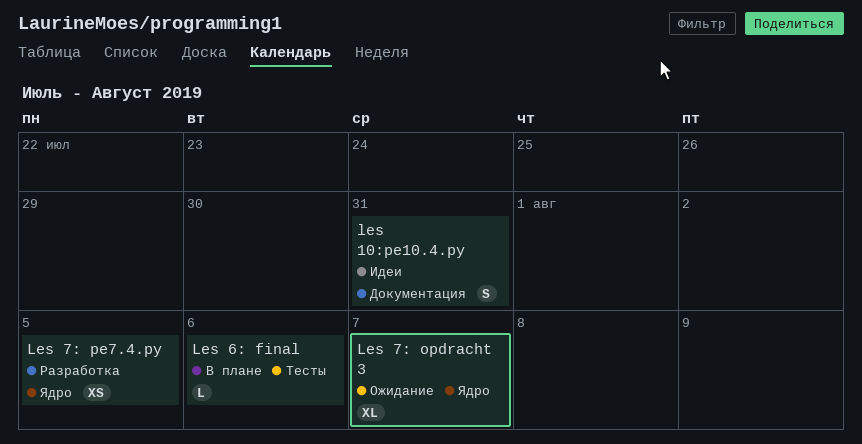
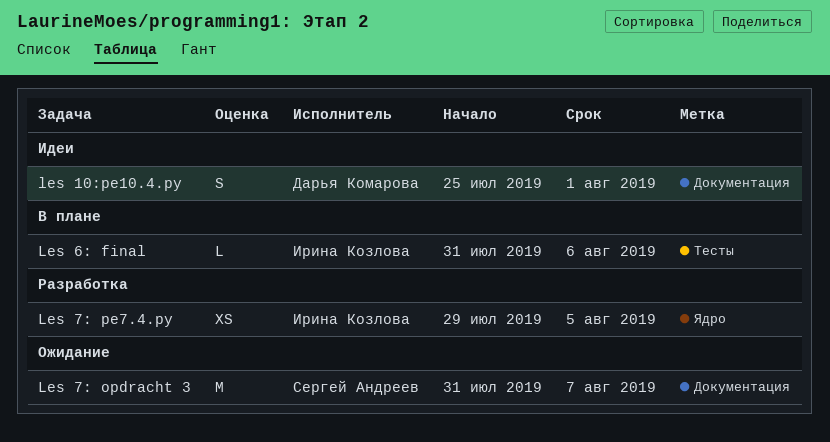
les 10:pe10.4.py, due: Jul 31 -> Aug 1
Les 7: opdracht 3, label: Ядро -> Документация
Les 7: opdracht 3, estimate: XL -> M

